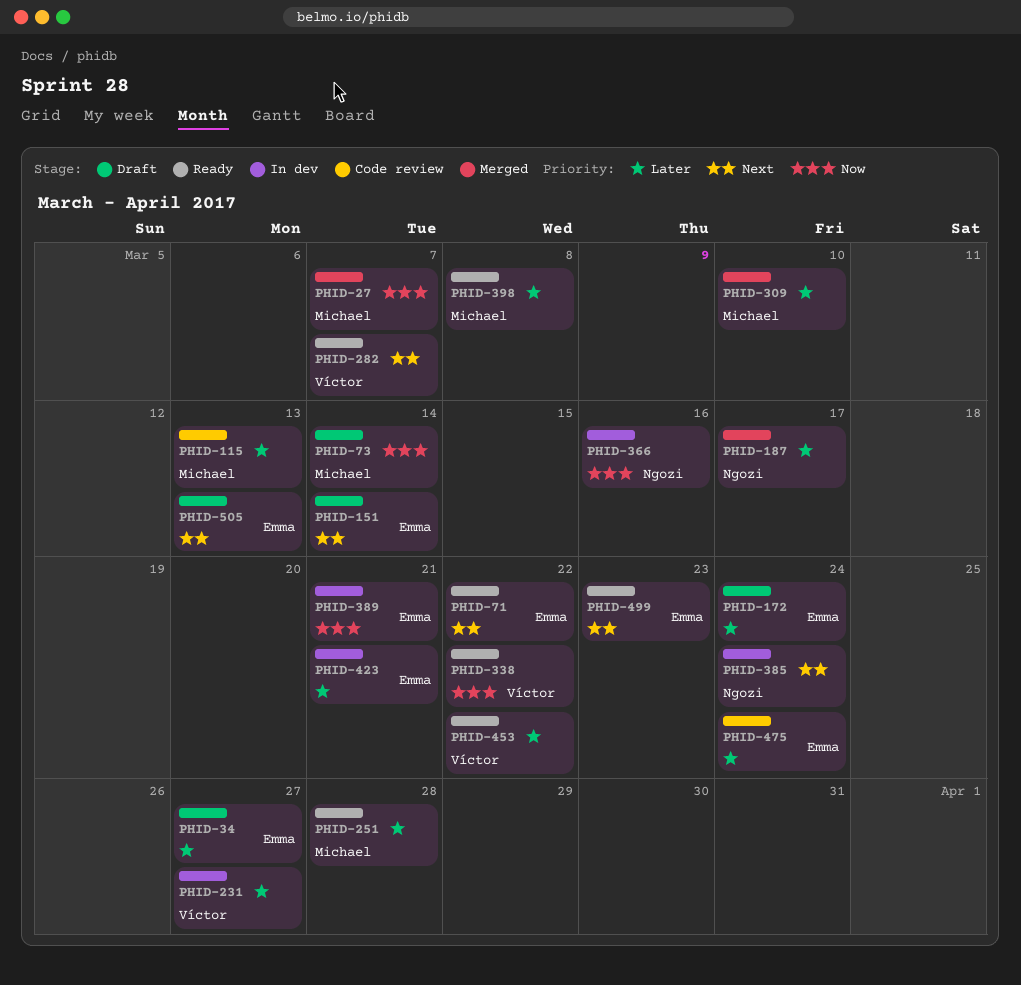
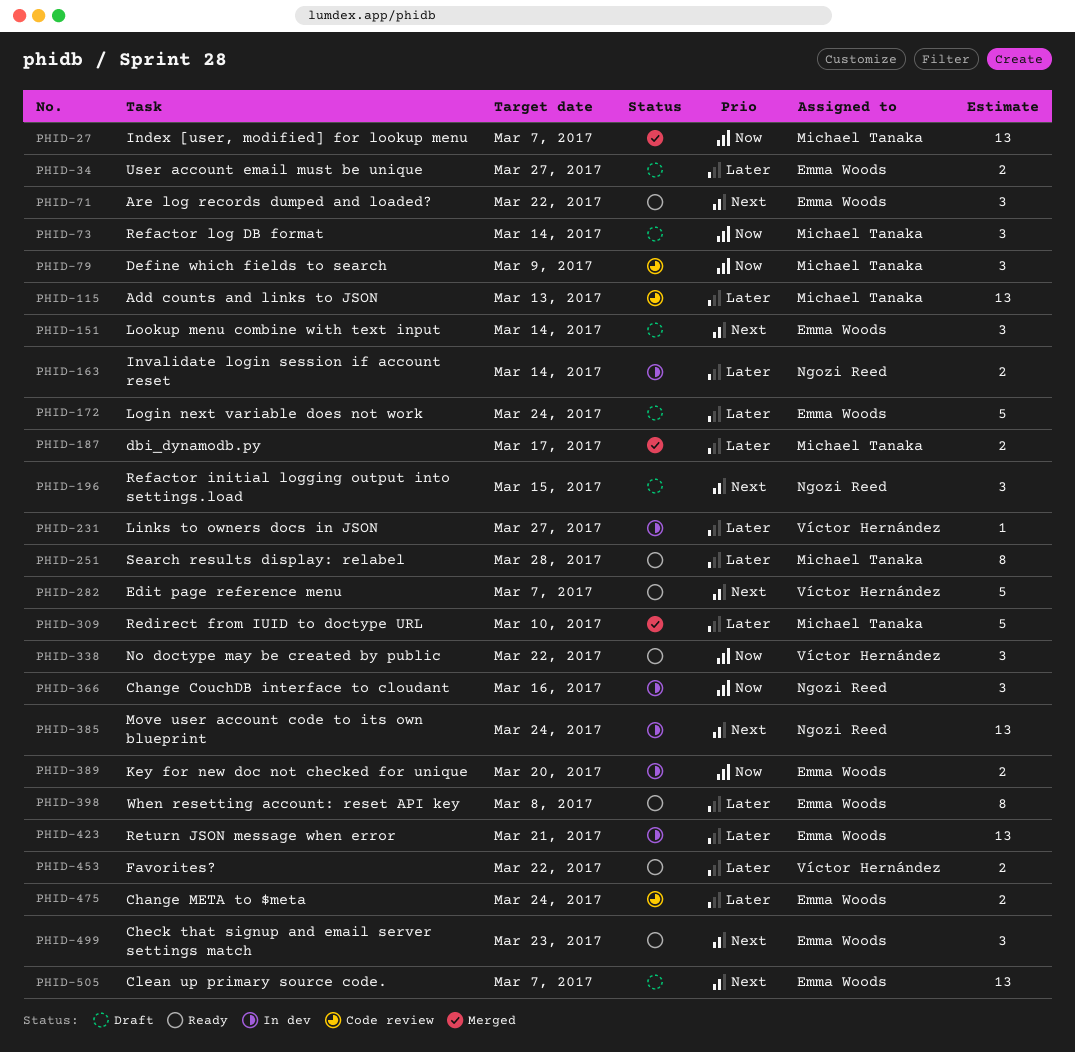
PHID-79: none -> present
PHID-163: none -> present
PHID-187, owner: Ngozi Reed -> Michael Tanaka
PHID-196: none -> present
PHID-389, due: Mar 21 -> Mar 20
PHID-398, owner: Michael Tanaka -> Emma Woods
PHID-505, due: Mar 13 -> Mar 7

